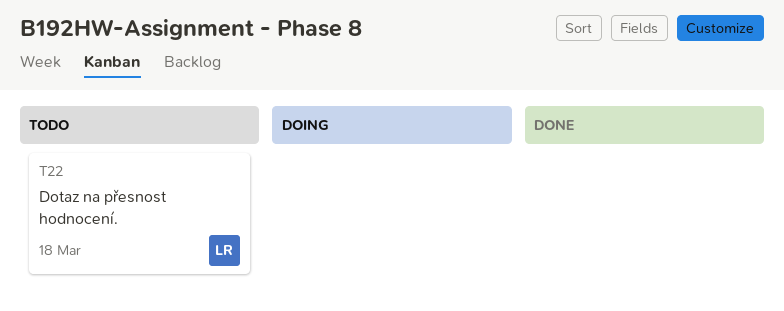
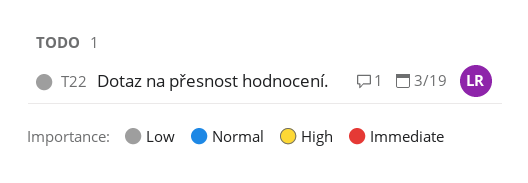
T22, due: Mar 18 -> Mar 19

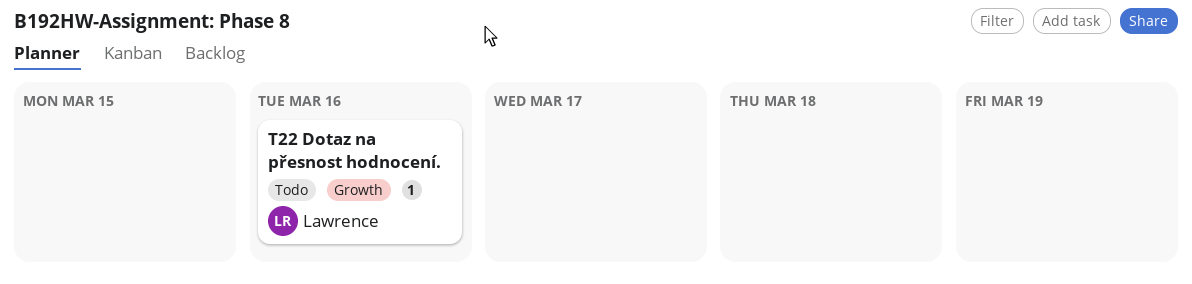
T22, due: Mar 19 -> Mar 16

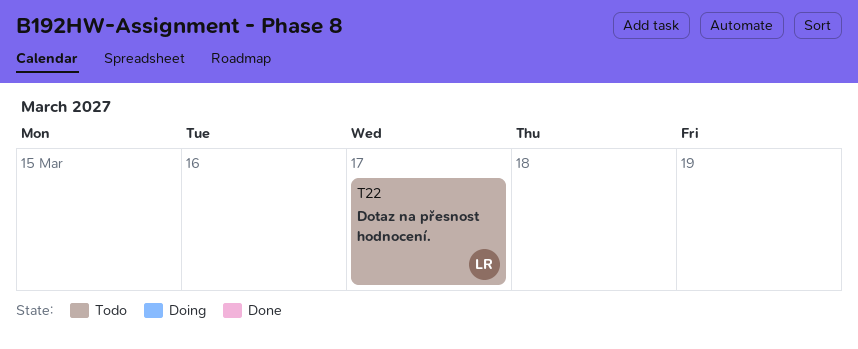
T22, due: Mar 16 -> Mar 17

